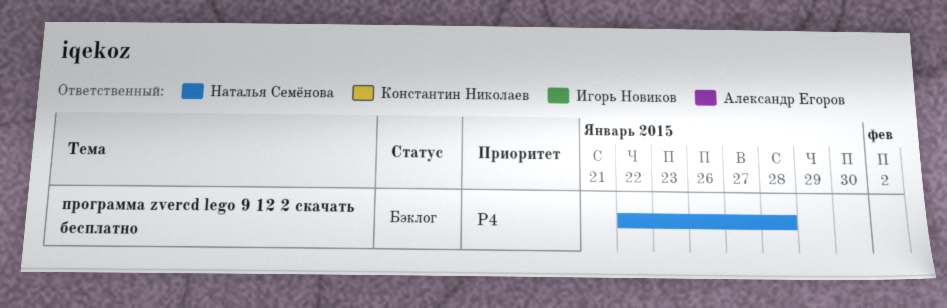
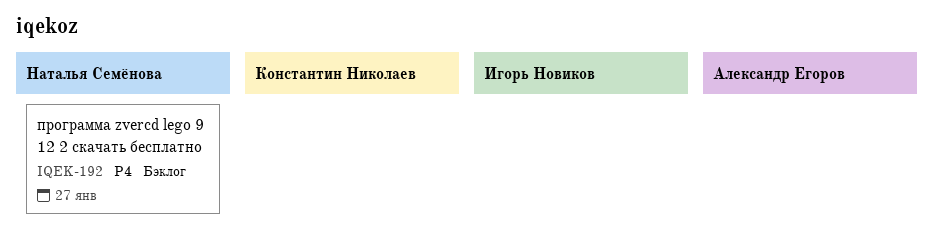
программа zvercd lego 9 12 2 скачать бесплатно, due: Jan 28 -> Jan 27

